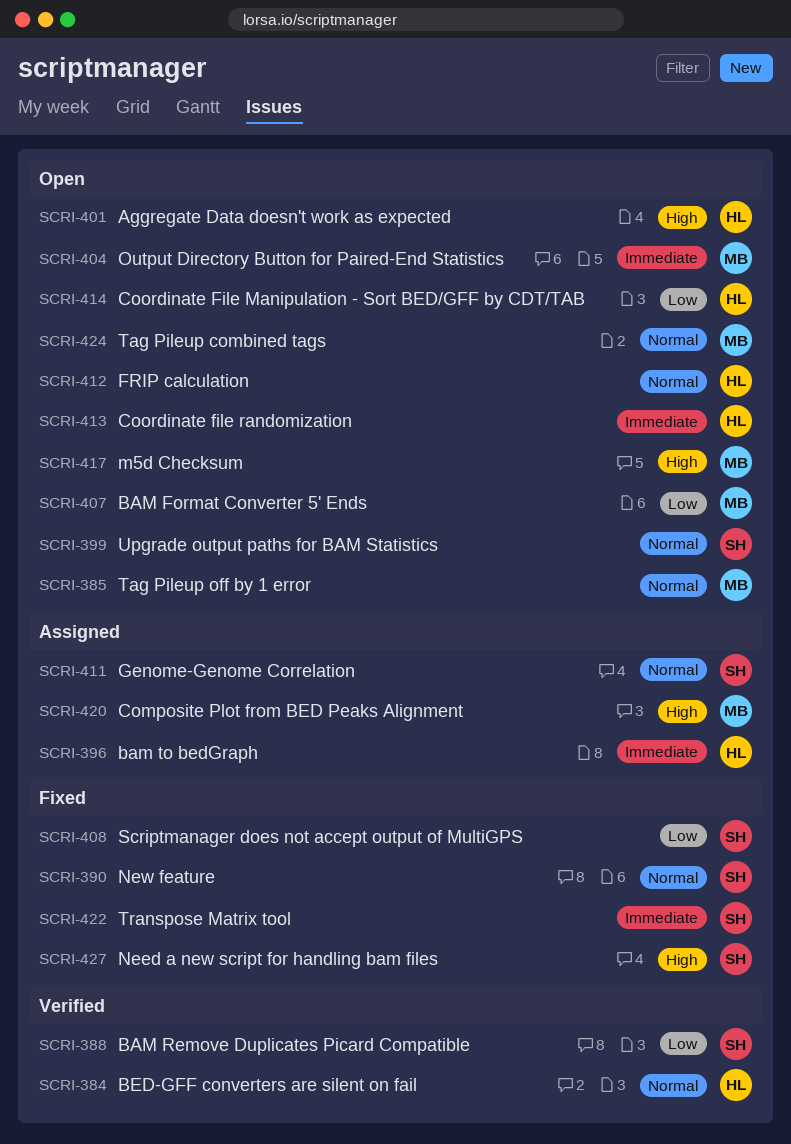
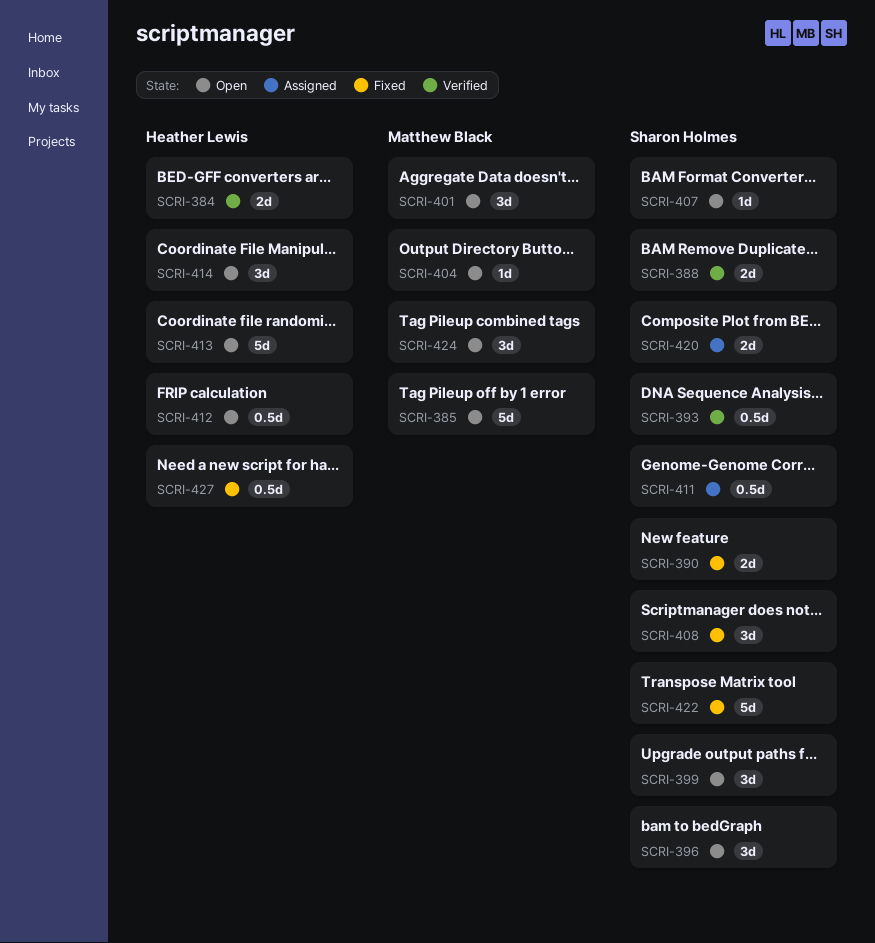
SCRI-393: none -> present
SCRI-396, status: Assigned -> Open
SCRI-396, owner: Heather Lewis -> Sharon Holmes
SCRI-401, owner: Heather Lewis -> Matthew Black
SCRI-407, owner: Matthew Black -> Sharon Holmes
SCRI-417: present -> none
SCRI-420, owner: Matthew Black -> Sharon Holmes
SCRI-427, owner: Sharon Holmes -> Heather Lewis

